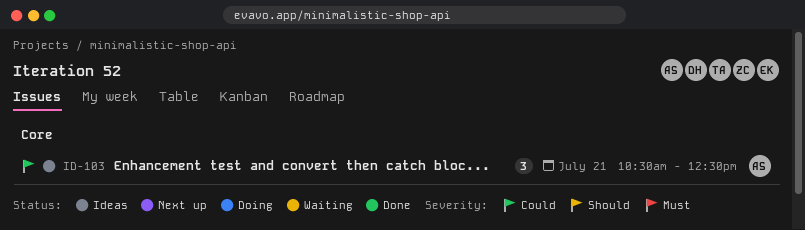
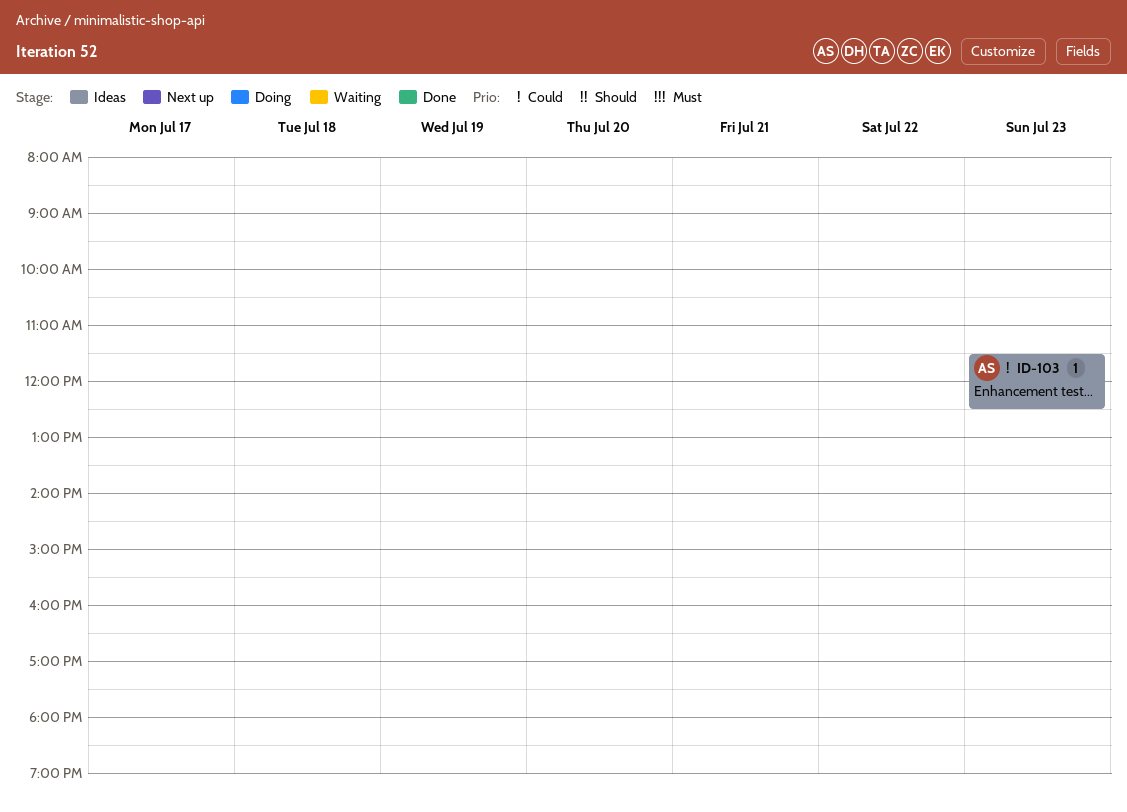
ID-103, estimate: 3 -> 1
ID-103, day: Jul 21 -> Jul 23
ID-103, begins: 10:30 -> 11:30

